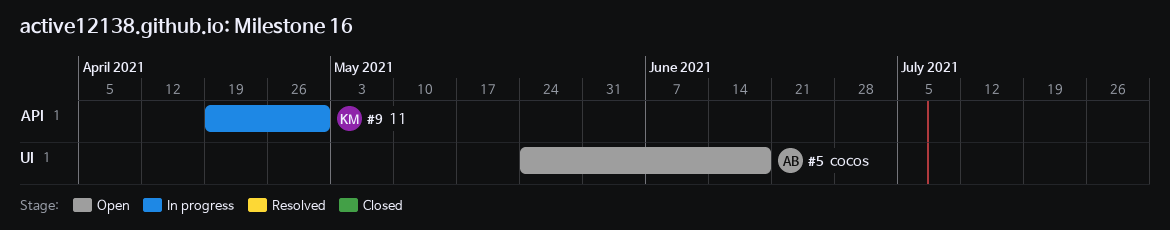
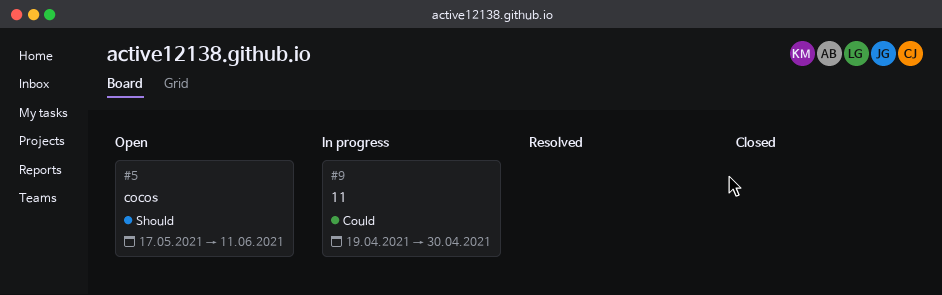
#5, start: May 24 -> May 17
#5, due: Jun 18 -> Jun 11

